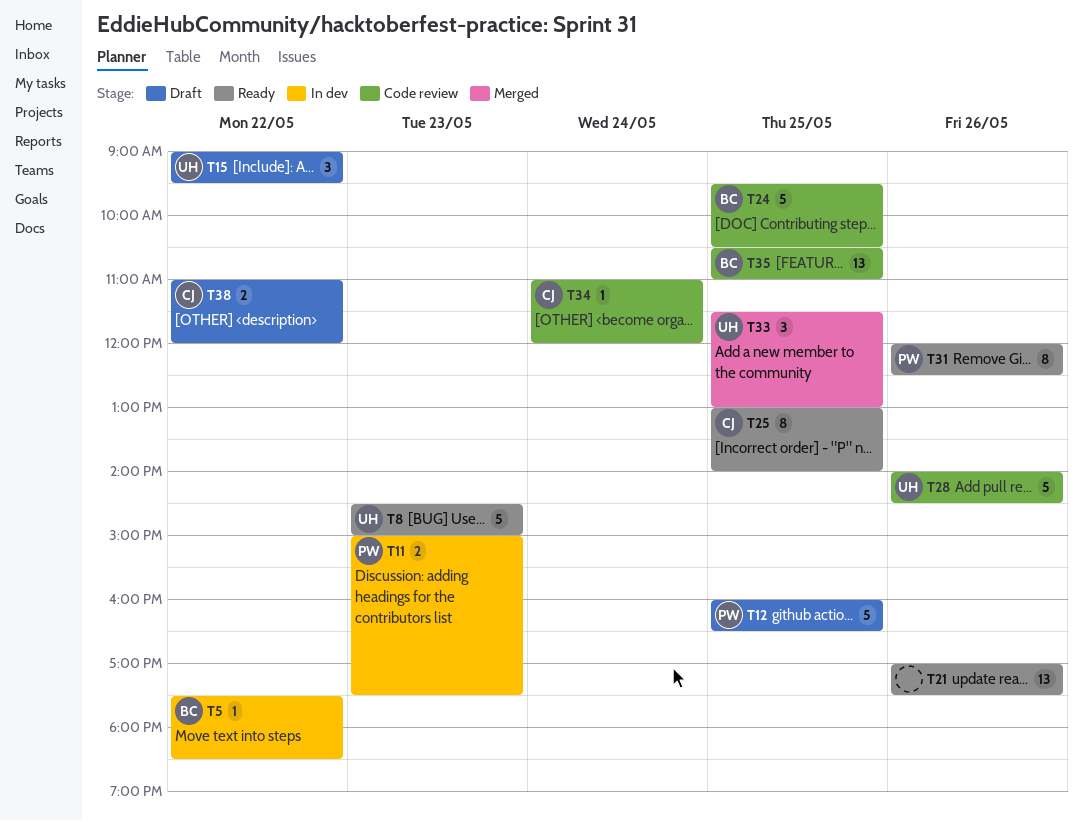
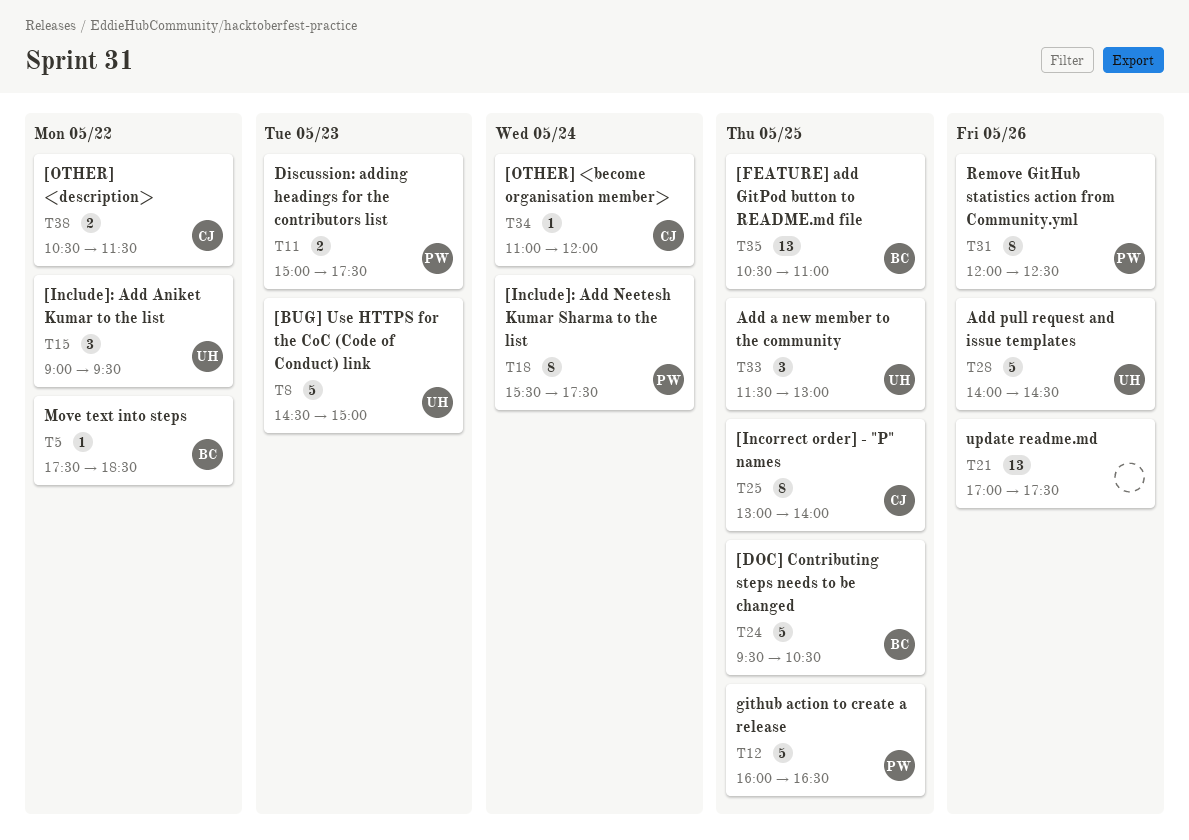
T18: none -> present
T38, begins: 11:00 -> 10:30
T38, ends: 12:00 -> 11:30

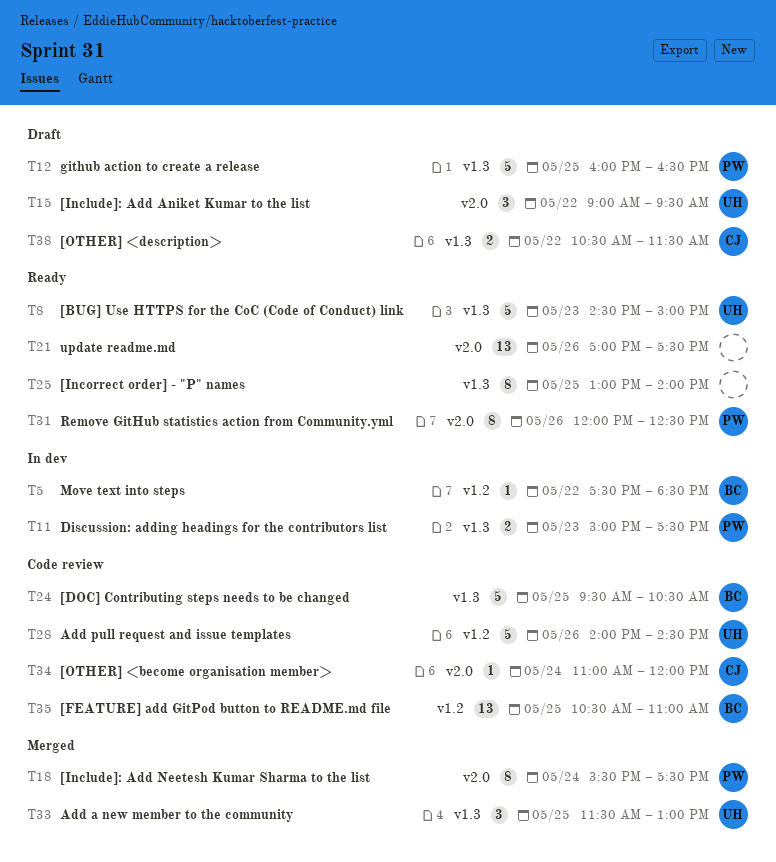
T25, owner: CJ -> none

